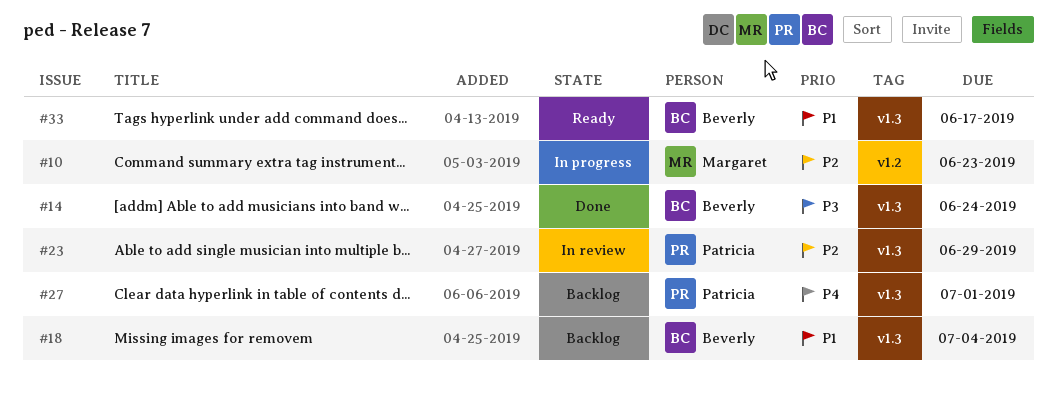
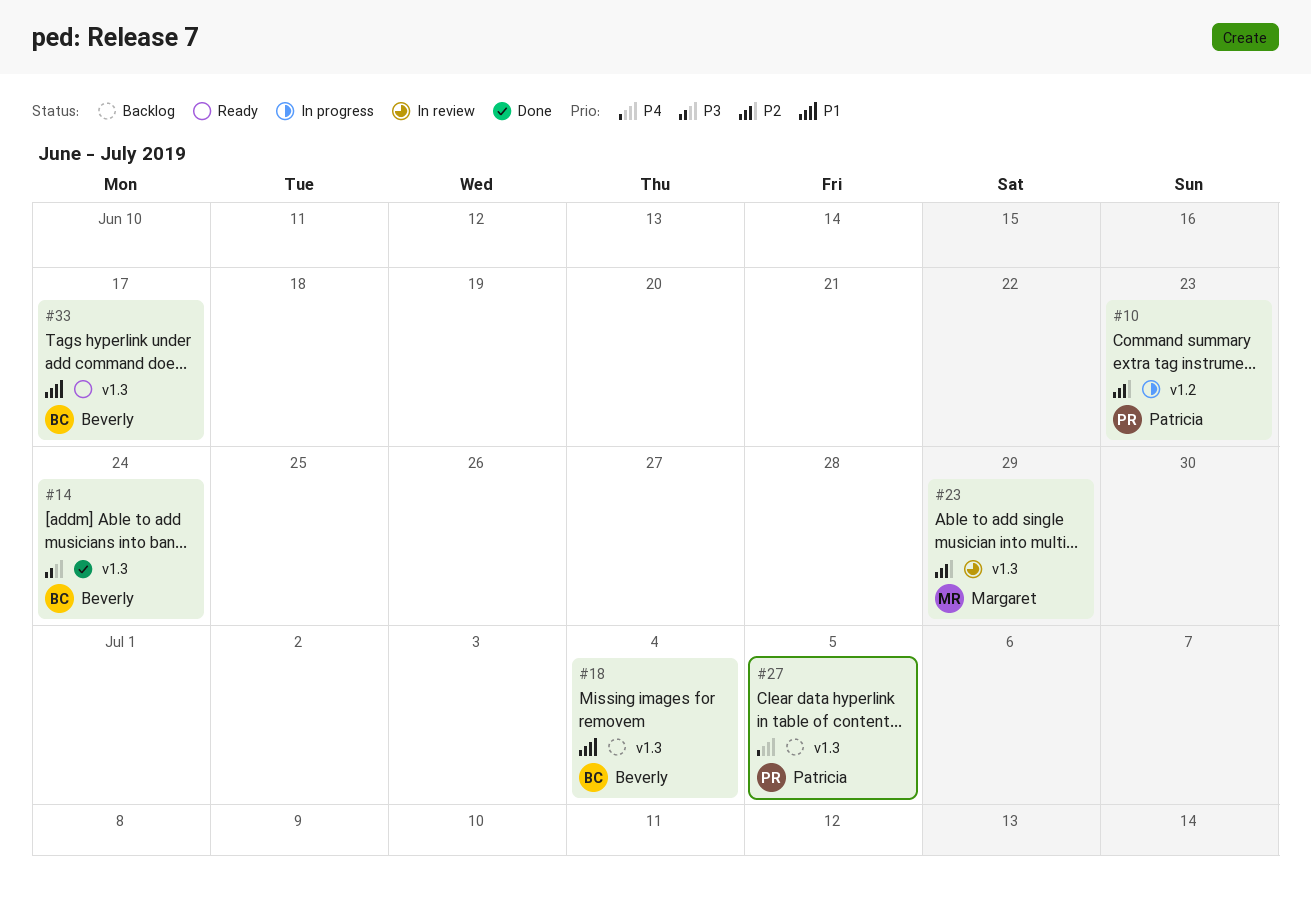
#10, owner: Margaret -> Patricia
#23, owner: Patricia -> Margaret
#27, due: Jul 1 -> Jul 5

